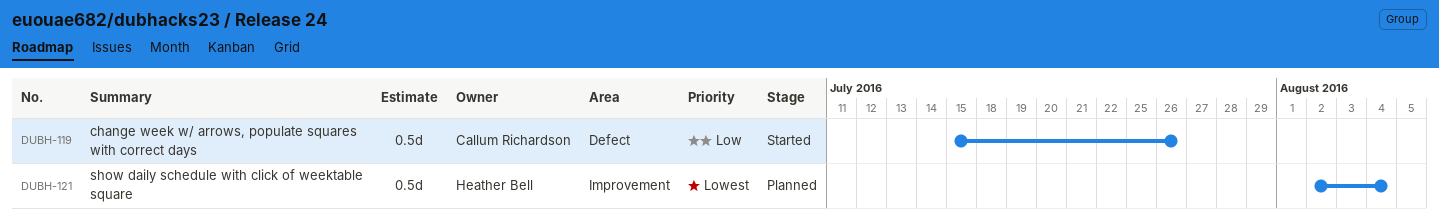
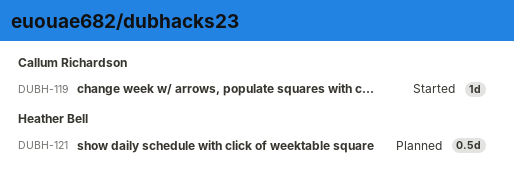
DUBH-119, estimate: 0.5d -> 1d

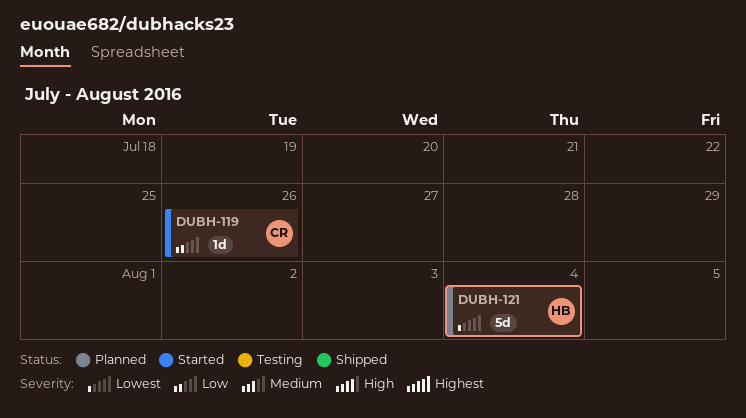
DUBH-121, estimate: 0.5d -> 5d

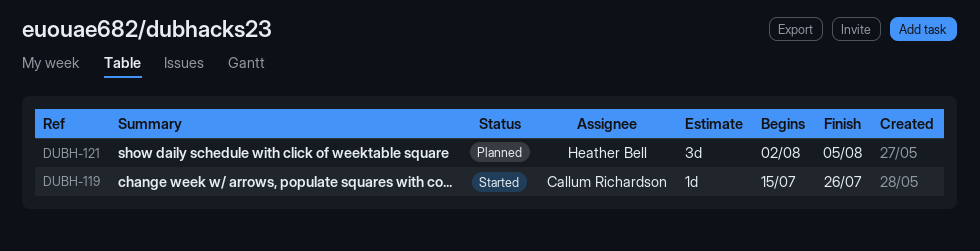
DUBH-121, estimate: 5d -> 3d
DUBH-121, due: Aug 4 -> Aug 5

